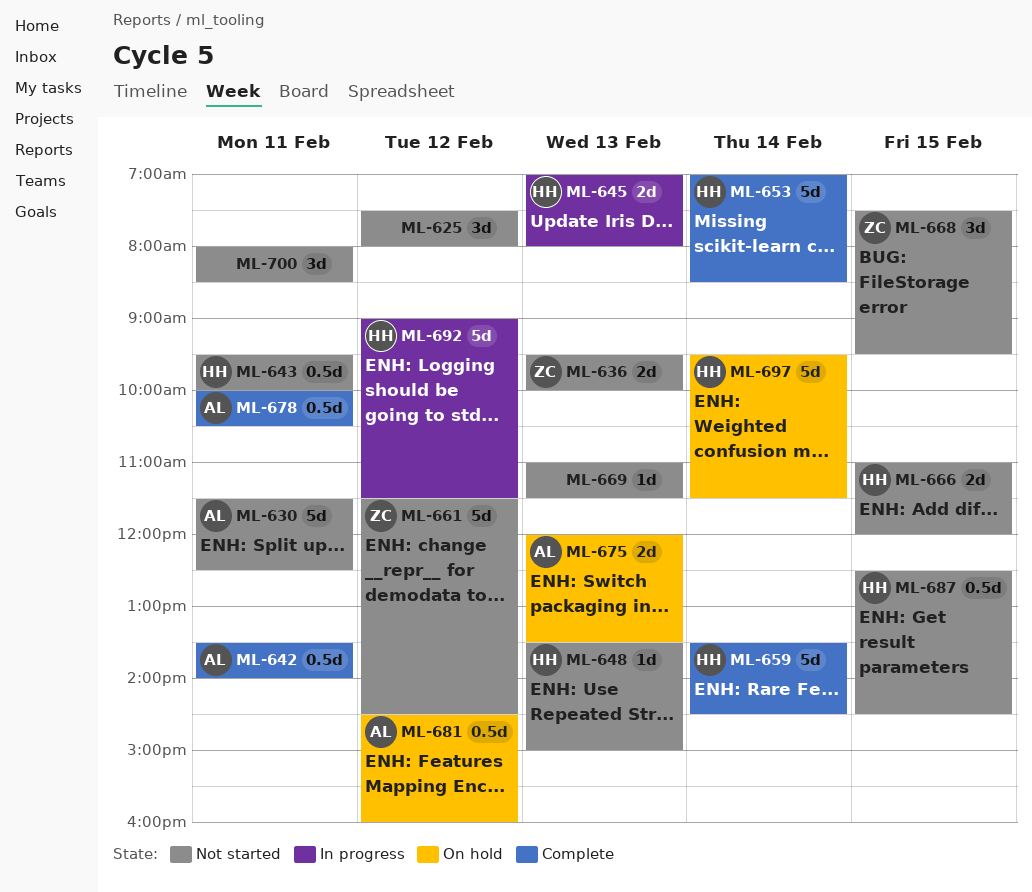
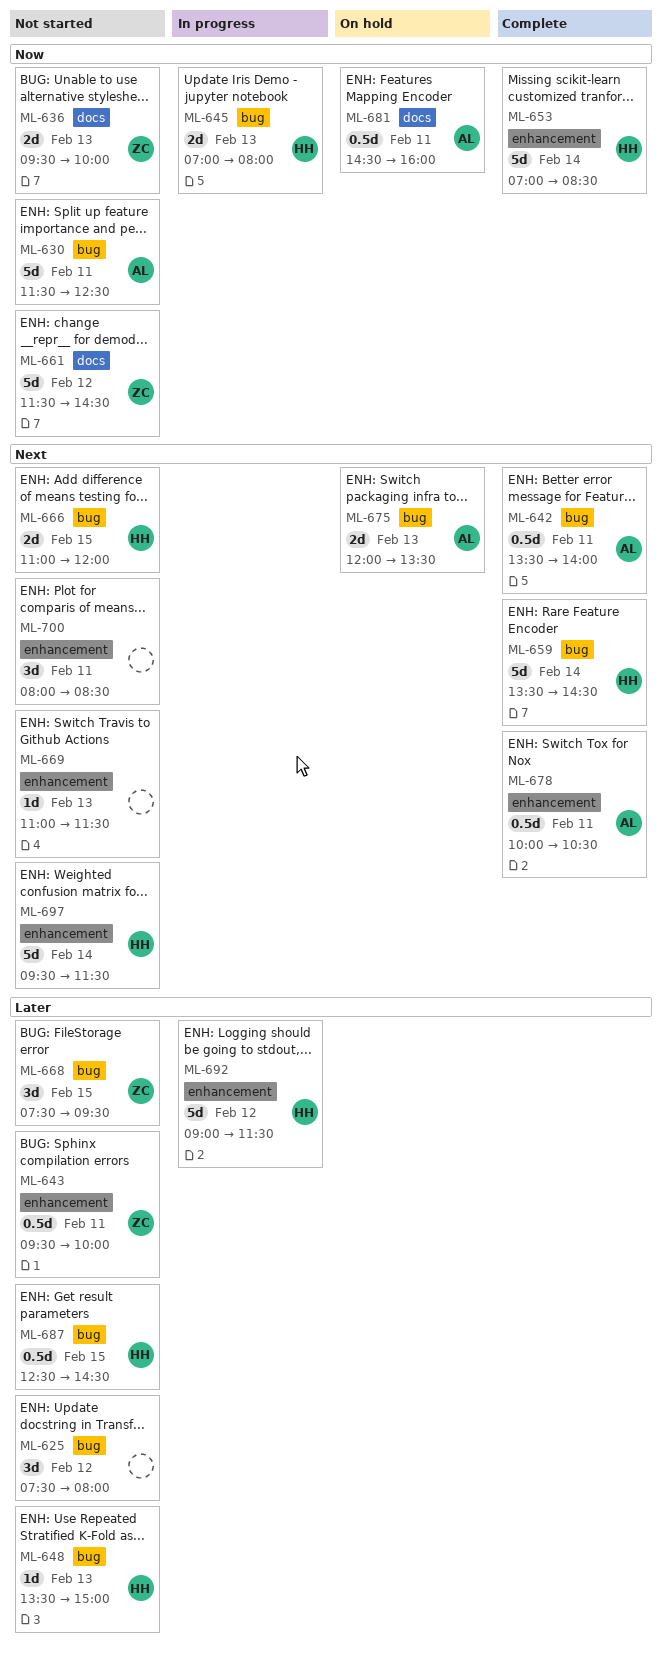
ML-643, owner: HH -> ZC
ML-681, day: Feb 12 -> Feb 11
ML-697, status: On hold -> Not started

